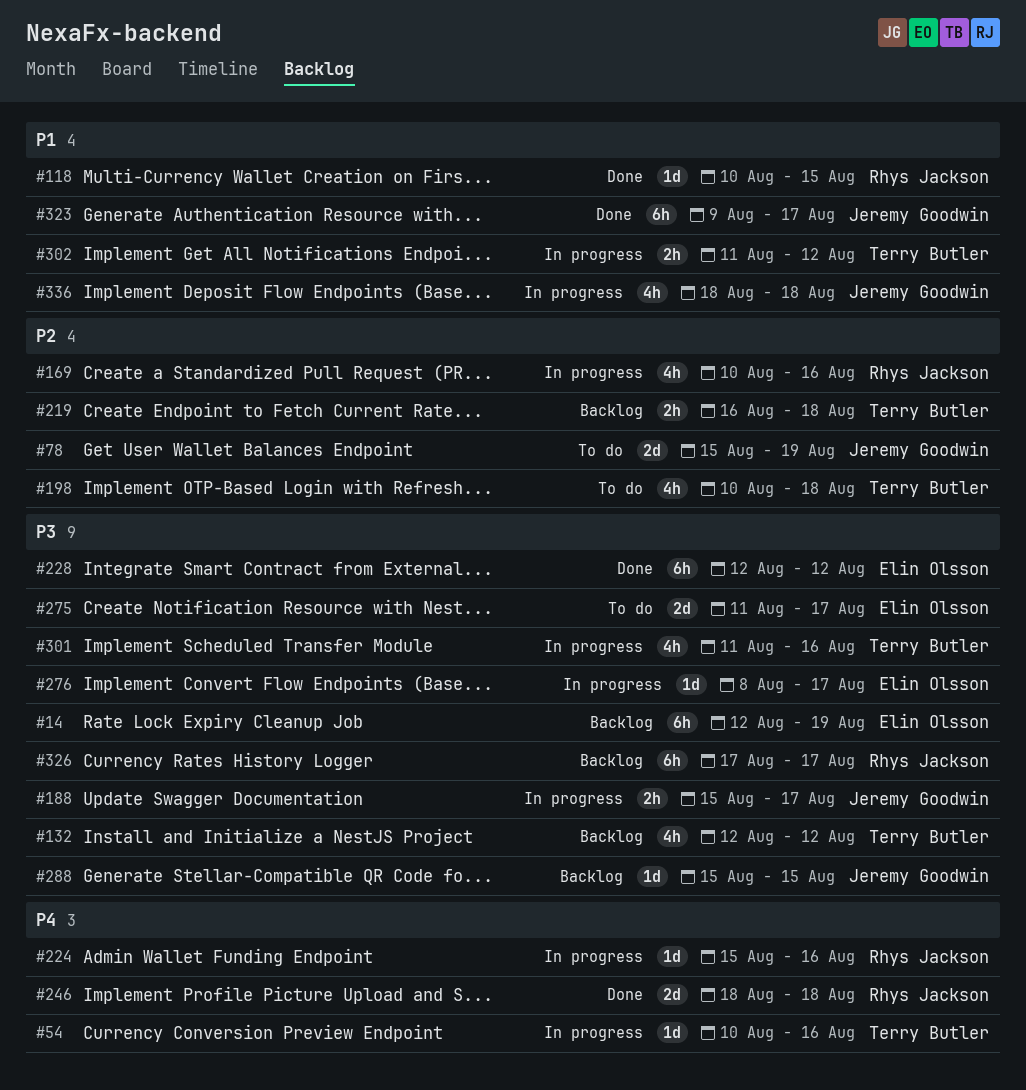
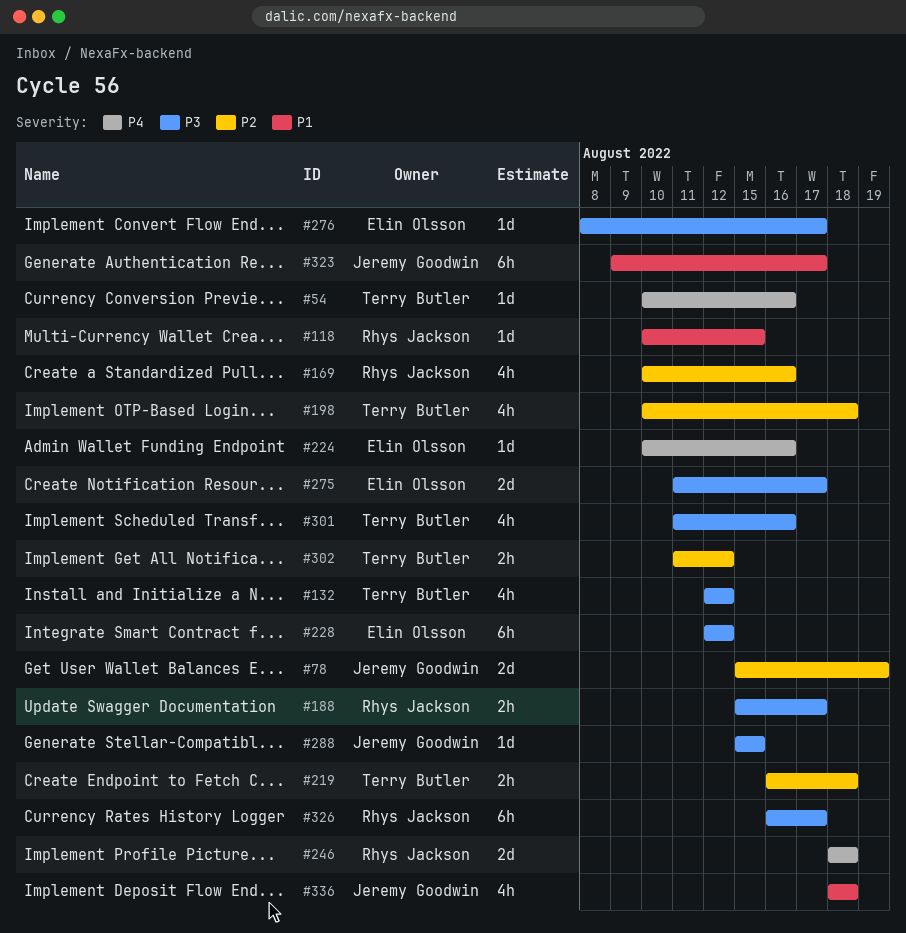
#14: present -> none
#188, owner: Jeremy Goodwin -> Rhys Jackson
#224, owner: Rhys Jackson -> Elin Olsson
#224, start: Aug 15 -> Aug 10
#302, priority: P1 -> P2
#326, start: Aug 17 -> Aug 16

